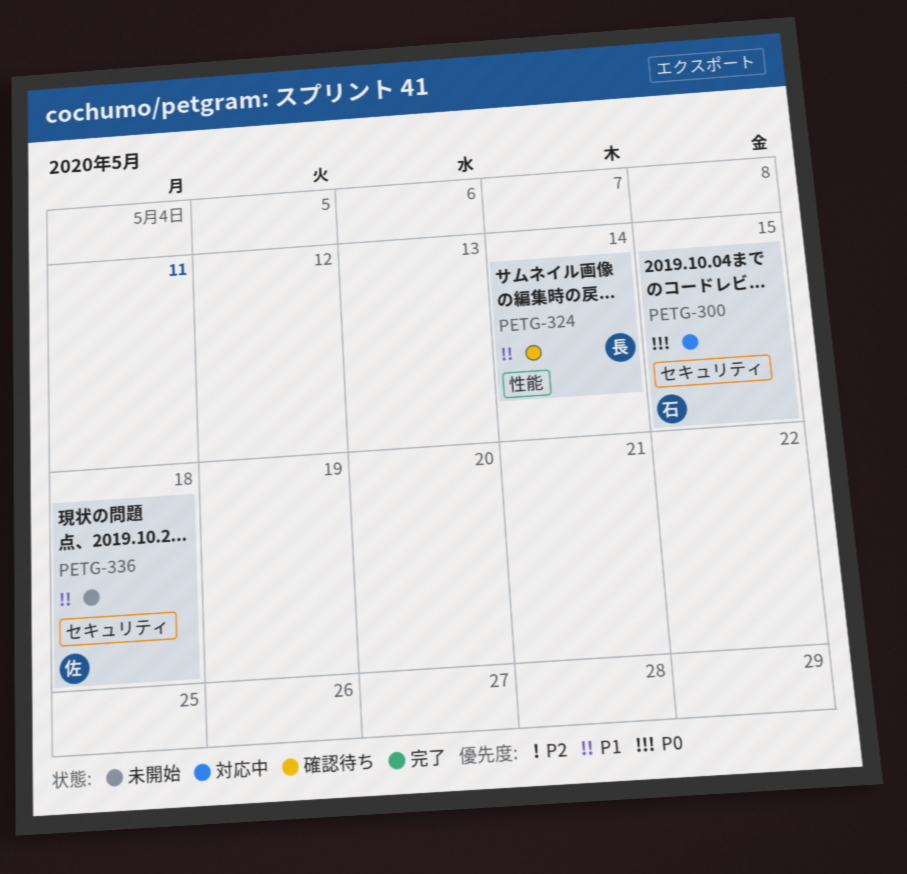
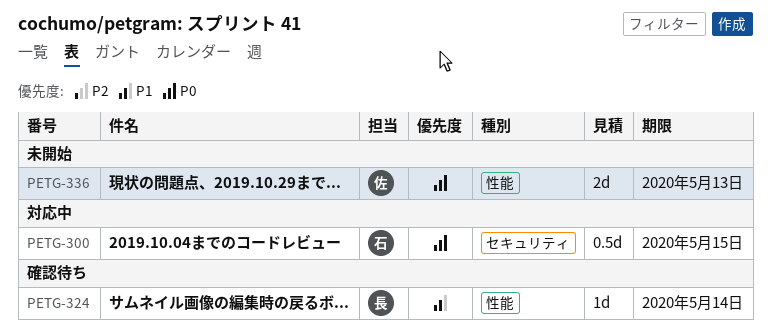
PETG-336, priority: P1 -> P0
PETG-336, label: セキュリティ -> 性能
PETG-336, due: May 18 -> May 13

